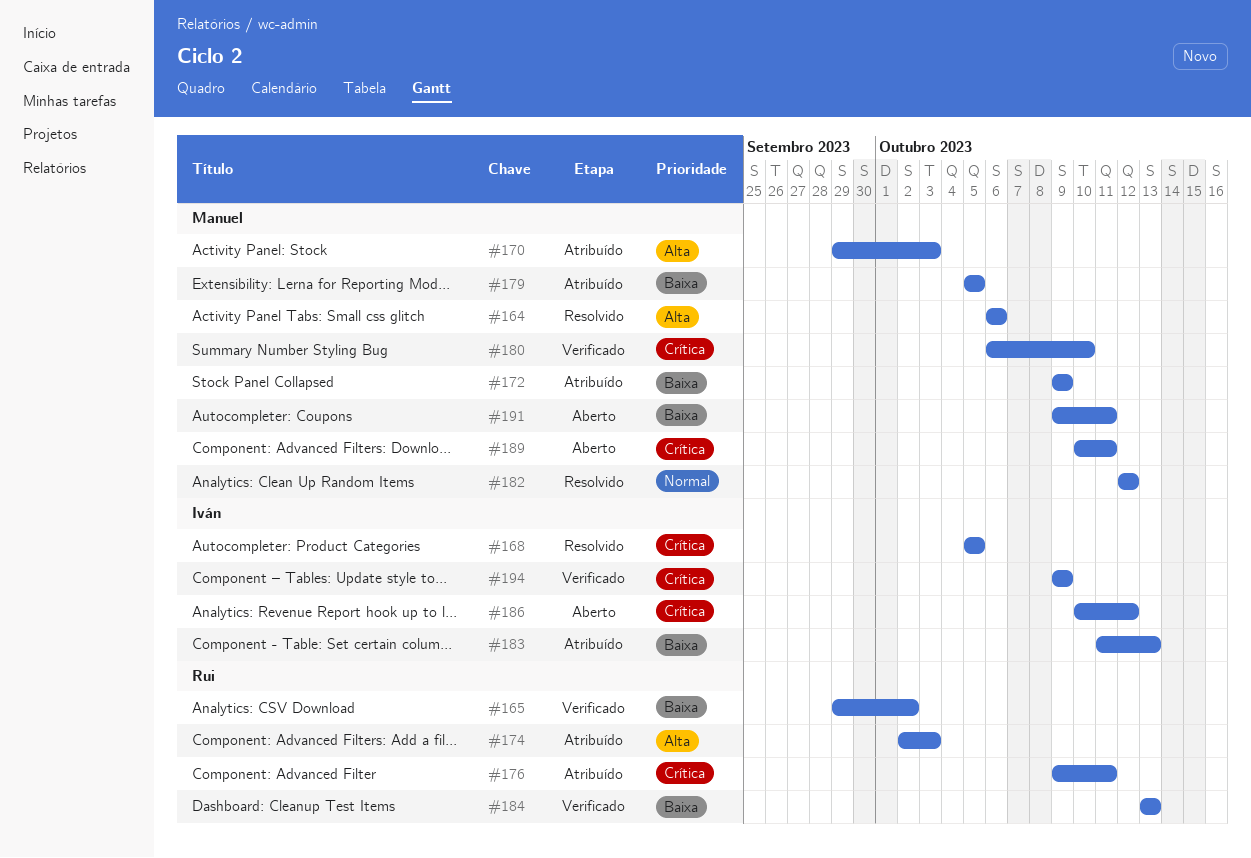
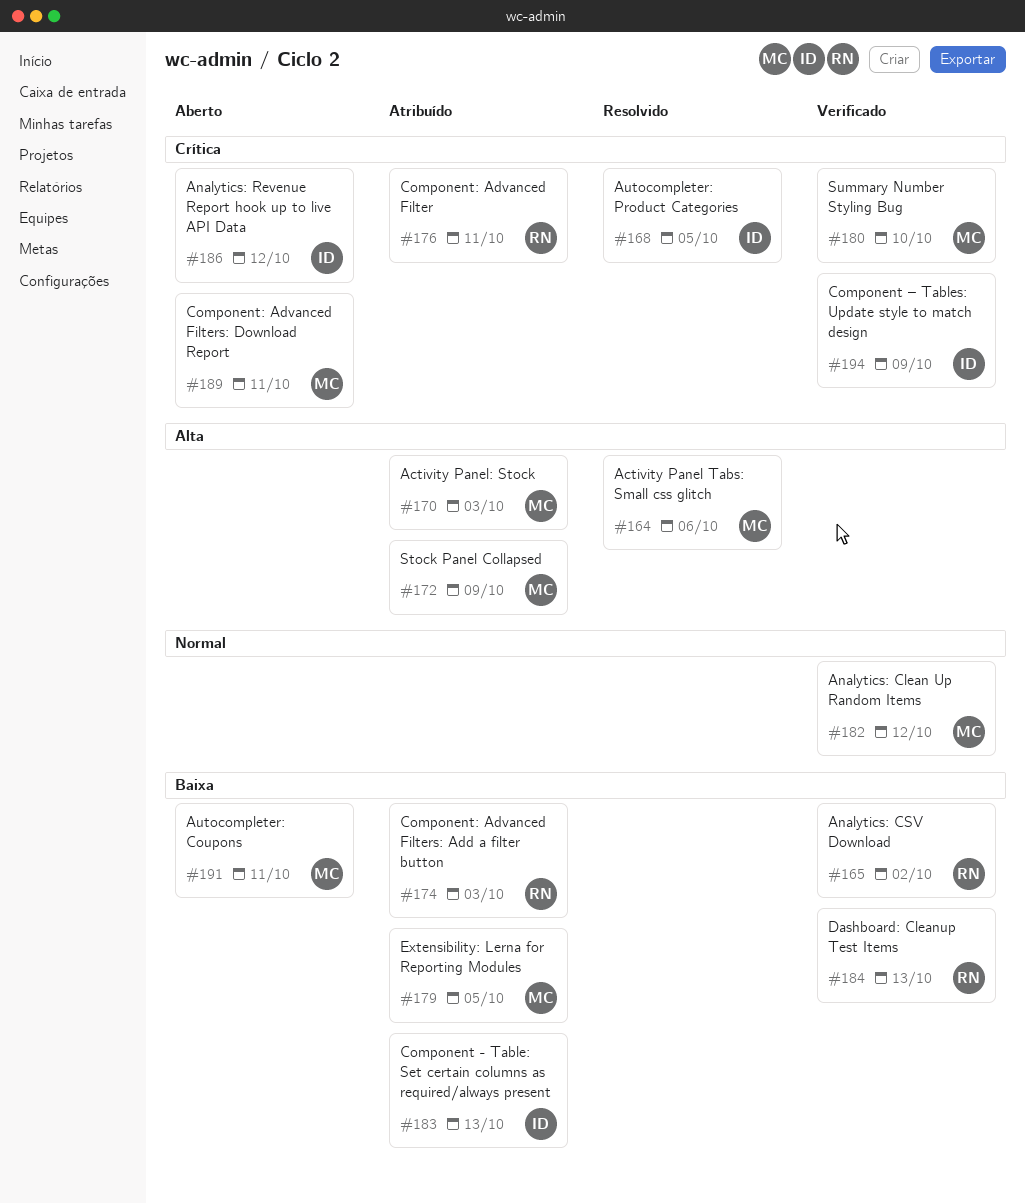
#172, priority: Baixa -> Alta
#174, priority: Alta -> Baixa
#182, status: Resolvido -> Verificado

